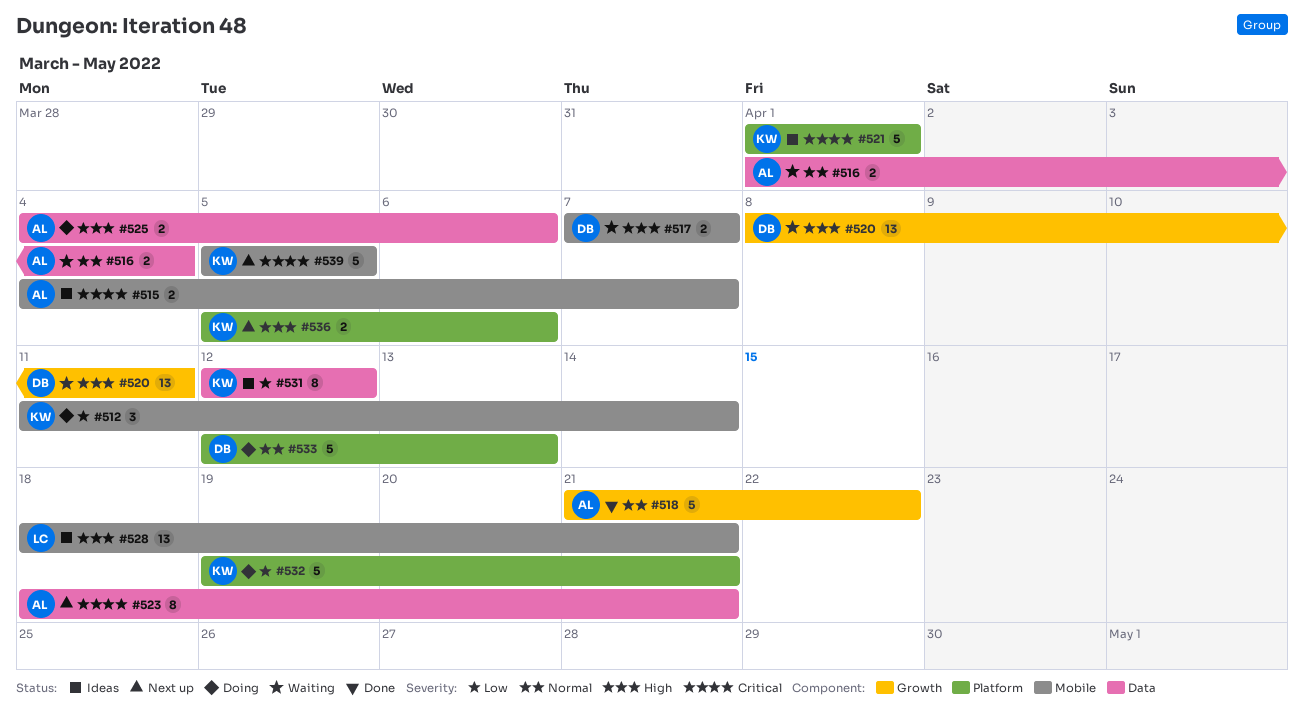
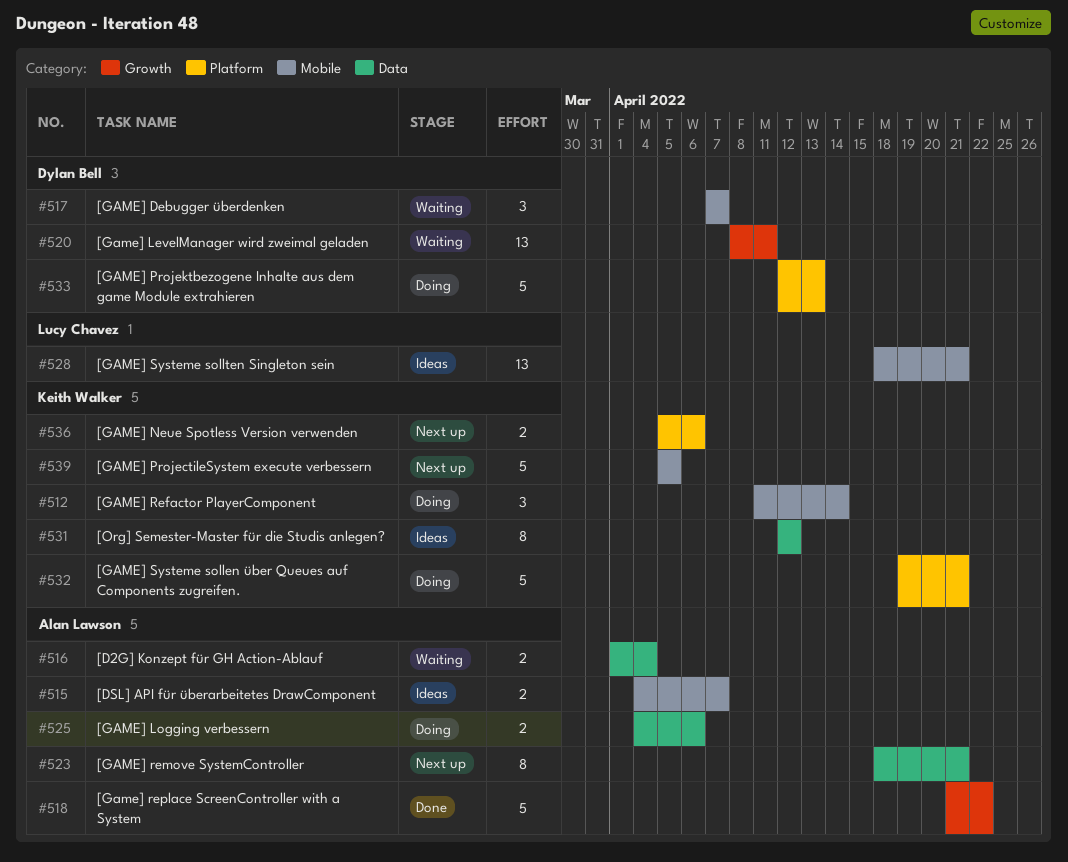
#517, estimate: 2 -> 3
#521: present -> none

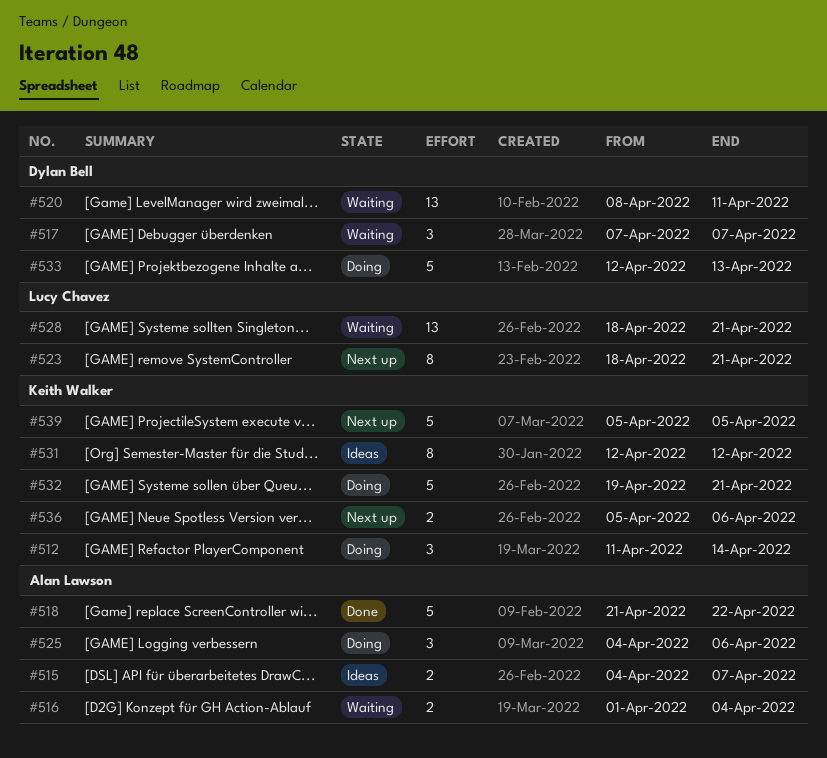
#523, owner: Alan Lawson -> Lucy Chavez
#525, estimate: 2 -> 3
#528, status: Ideas -> Waiting

